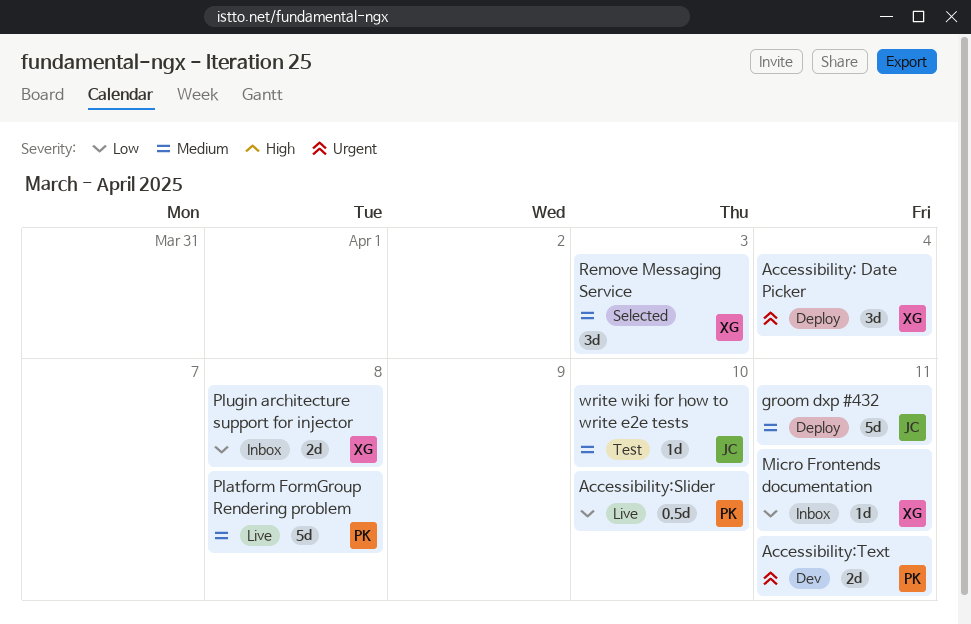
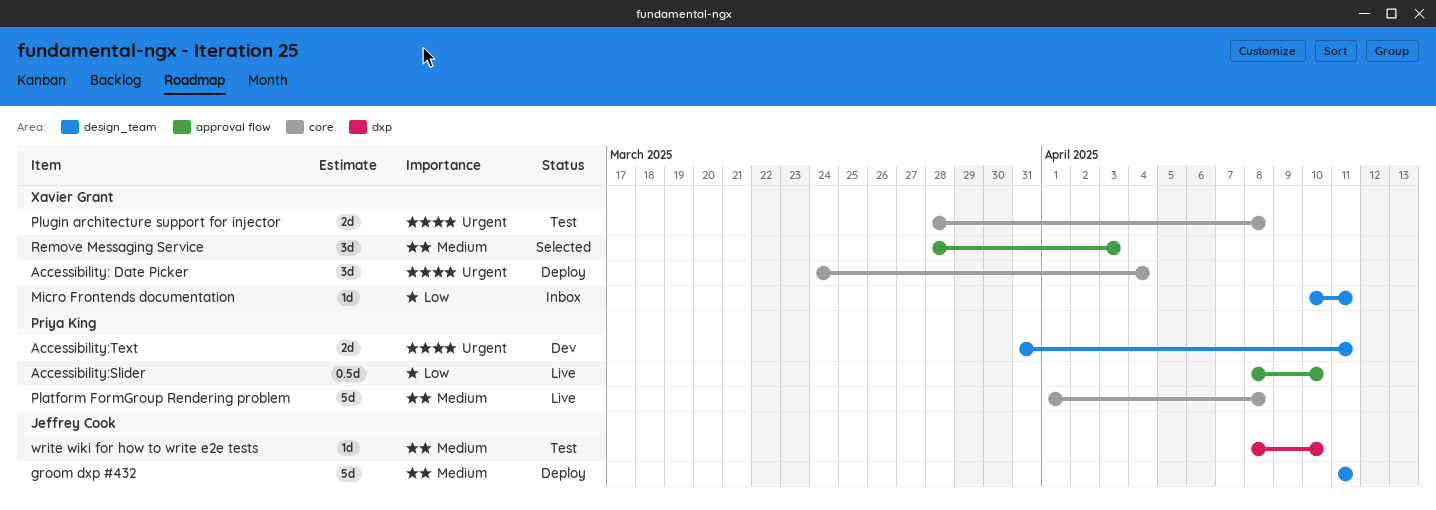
Plugin architecture support for injector, status: Inbox -> Test
Plugin architecture support for injector, priority: Low -> Urgent

